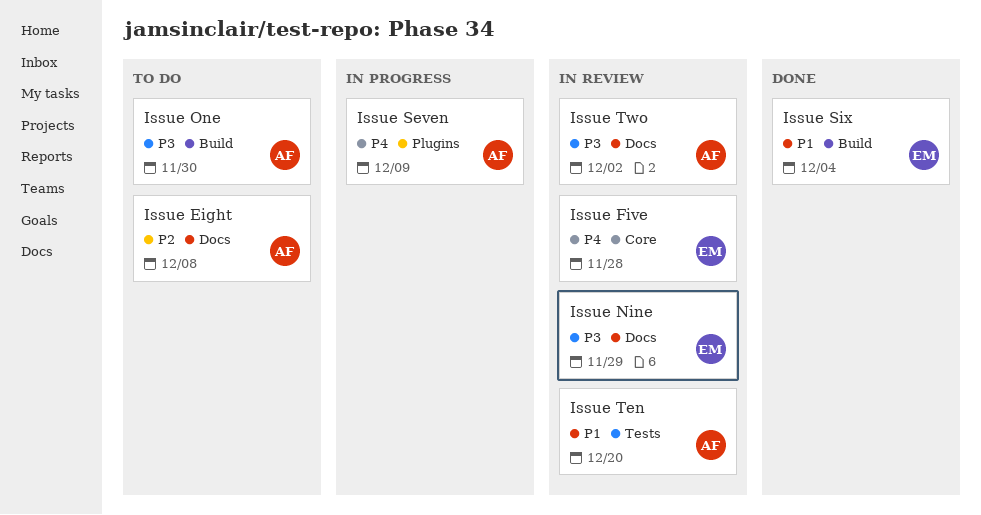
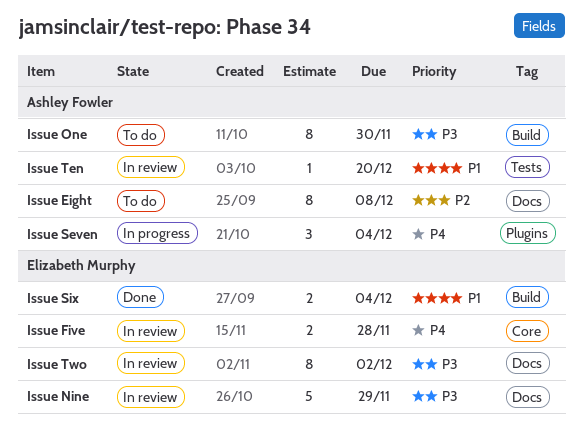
Issue Seven, due: Dec 9 -> Dec 4
Issue Two, owner: Ashley Fowler -> Elizabeth Murphy

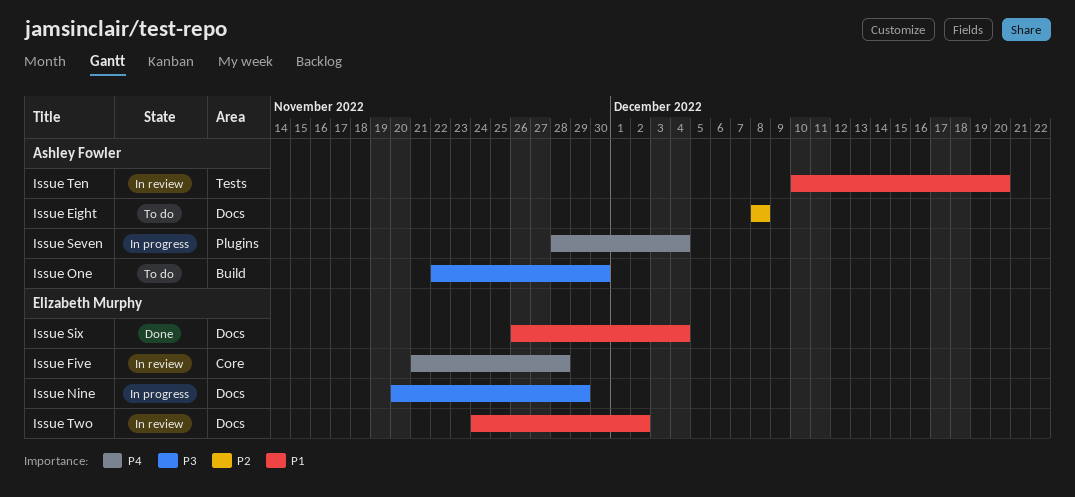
Issue Nine, status: In review -> In progress
Issue Six, label: Build -> Docs
Issue Two, priority: P3 -> P1

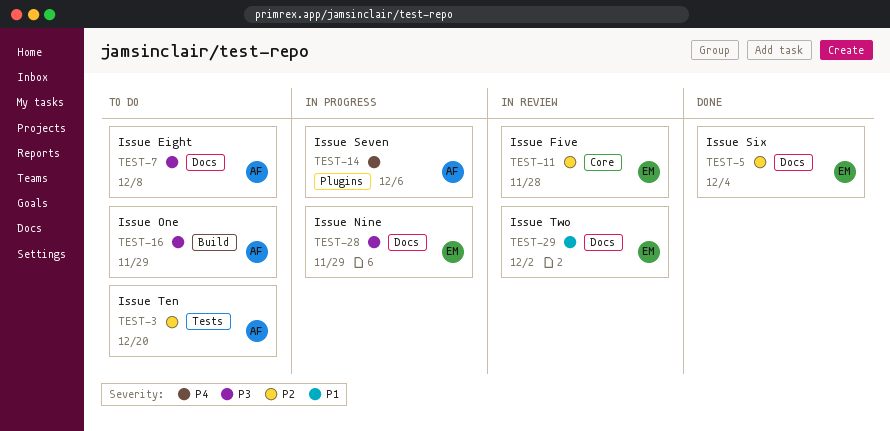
Issue Eight, priority: P2 -> P3
Issue Five, priority: P4 -> P2
Issue One, due: Nov 30 -> Nov 29
Issue Seven, due: Dec 4 -> Dec 6
Issue Six, priority: P1 -> P2
Issue Ten, status: In review -> To do
Issue Ten, priority: P1 -> P2

